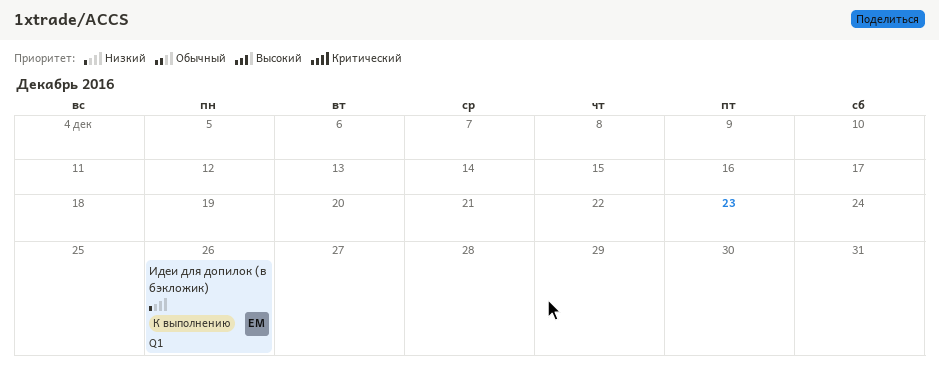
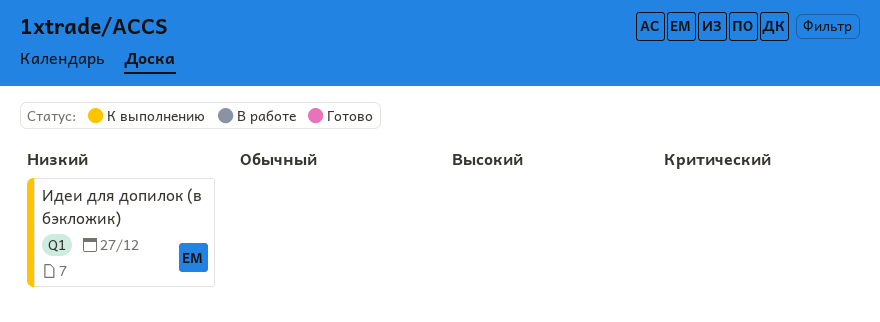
Идеи для допилок (в бэкложик), due: Dec 26 -> Dec 27

